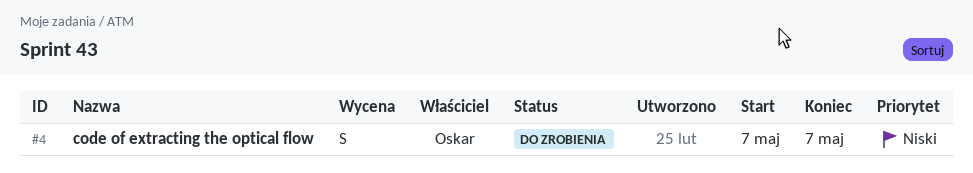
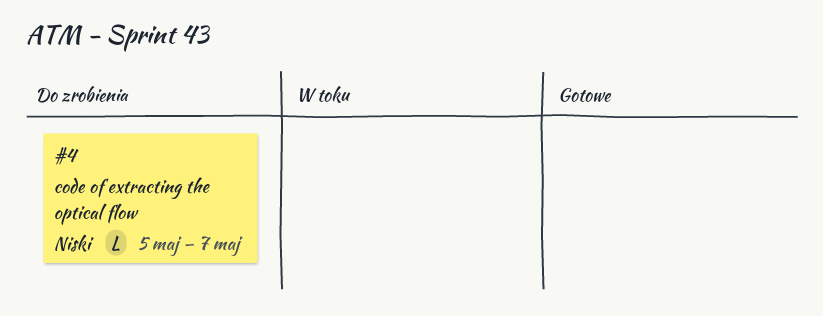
#4, estimate: S -> L
#4, start: May 7 -> May 5

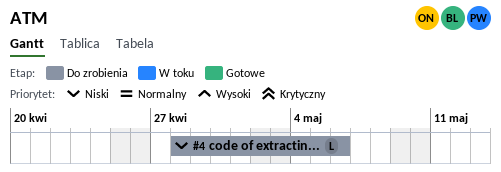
#4, start: May 5 -> Apr 28
#4, due: May 7 -> May 6

